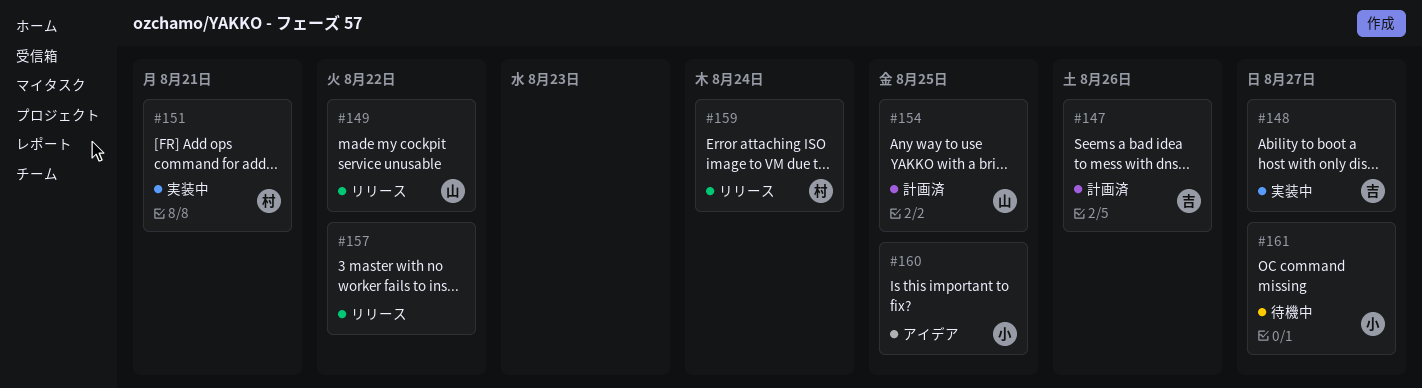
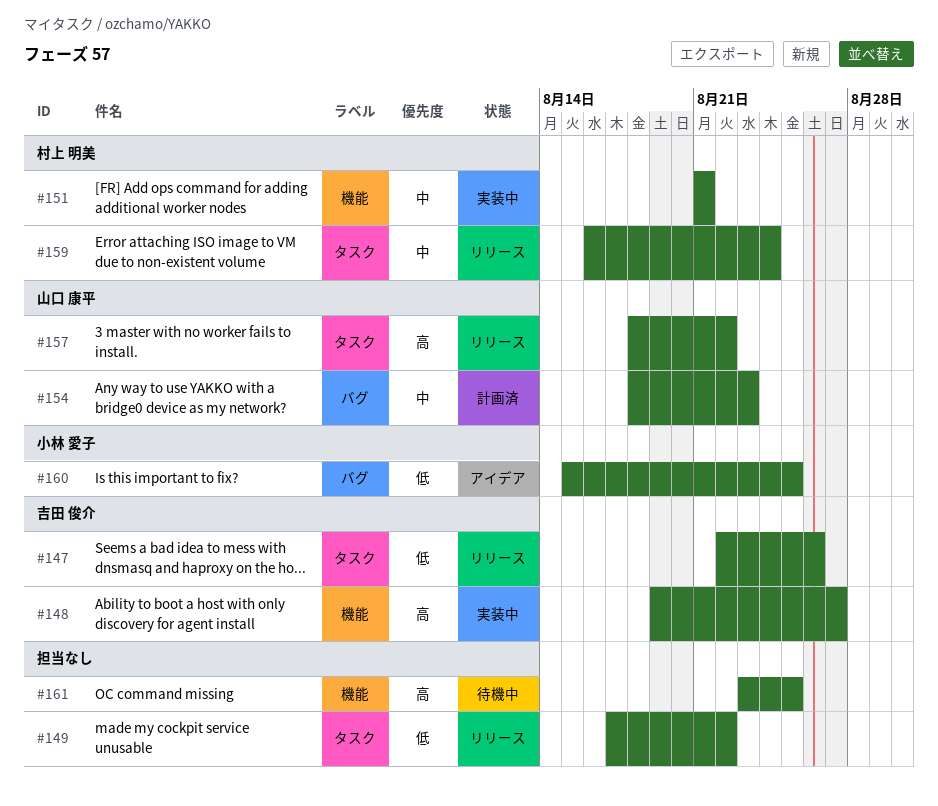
#147, status: 計画済 -> リリース
#149, owner: 山口 康平 -> none
#154, due: Aug 25 -> Aug 23
#157, owner: none -> 山口 康平
#161, owner: 小林 愛子 -> none
#161, due: Aug 27 -> Aug 25

